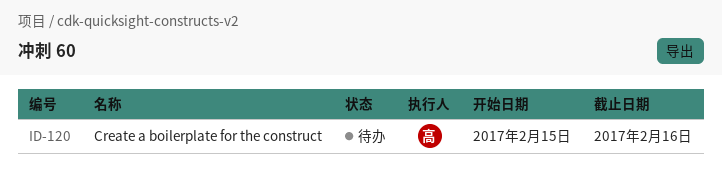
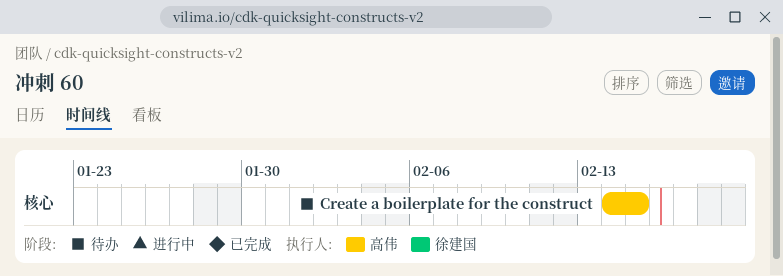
Create a boilerplate for the construct, start: Feb 15 -> Feb 14
Create a boilerplate for the construct, due: Feb 16 -> Feb 15

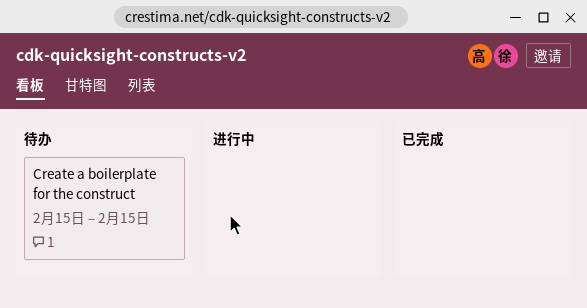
Create a boilerplate for the construct, start: Feb 14 -> Feb 15

